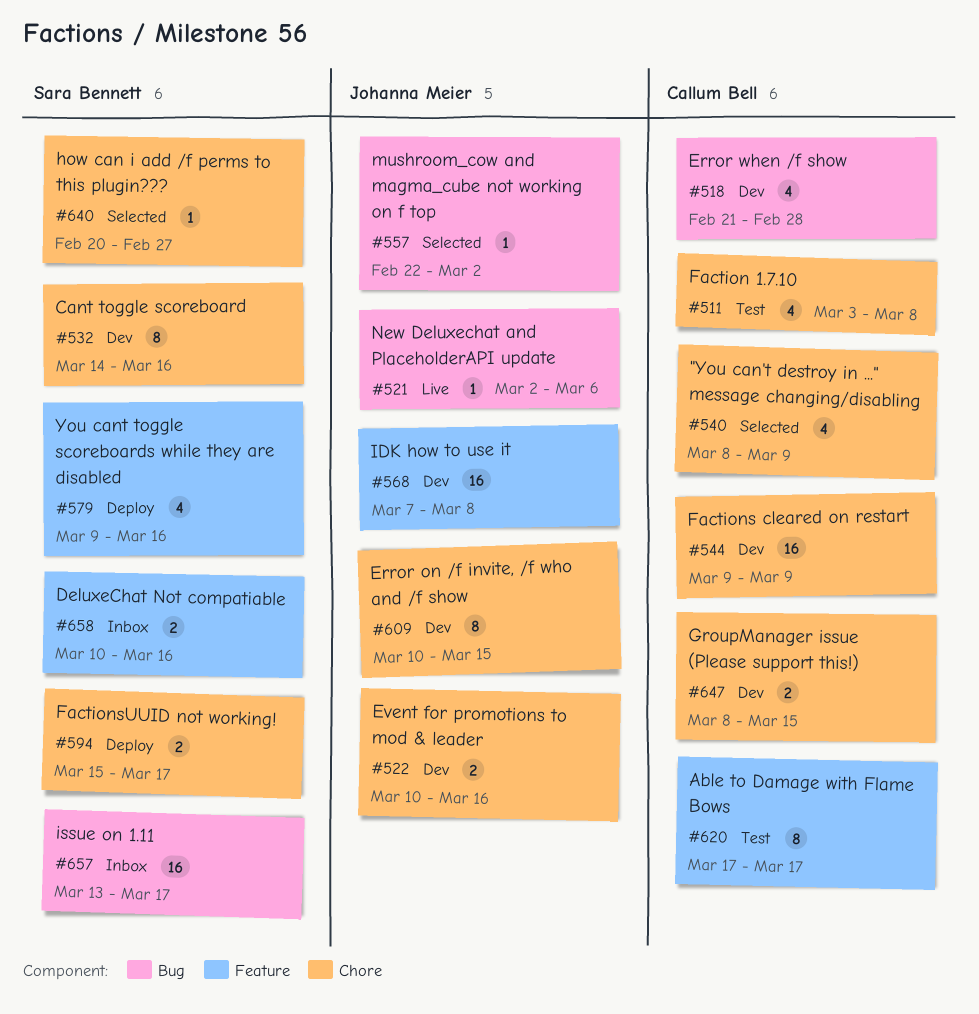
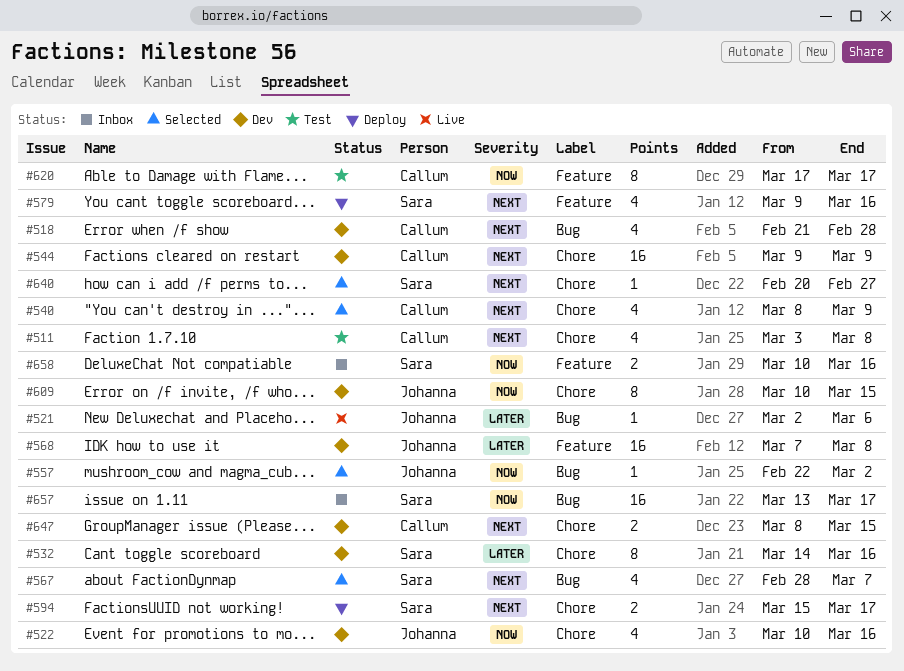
#522, estimate: 2 -> 4
#567: none -> present

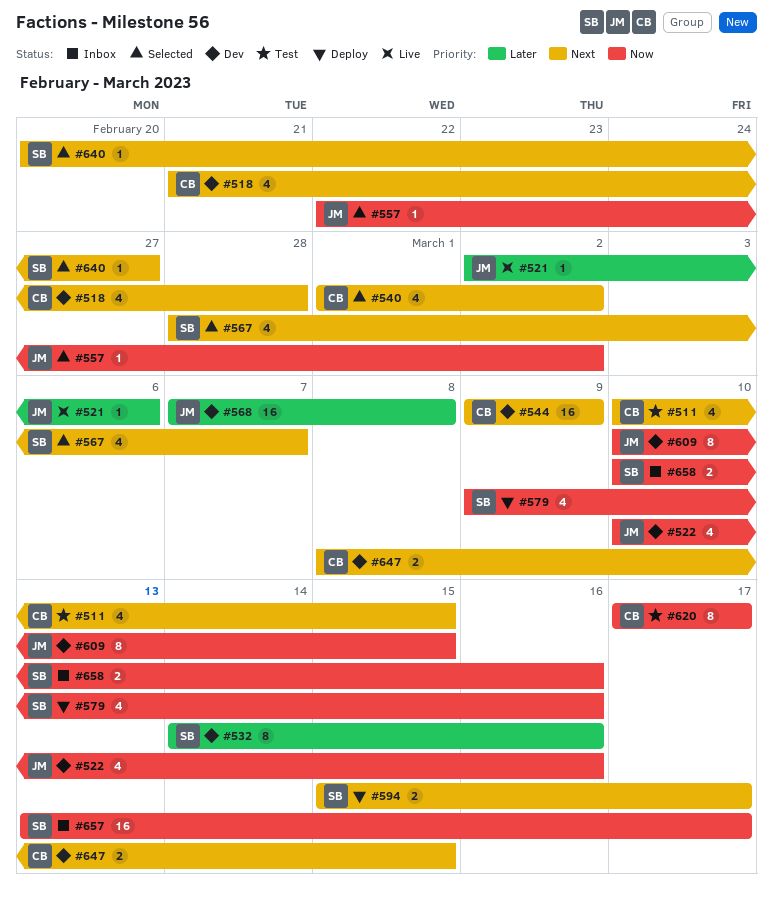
#511, start: Mar 3 -> Mar 10
#511, due: Mar 8 -> Mar 15
#540, start: Mar 8 -> Mar 1
#540, due: Mar 9 -> Mar 2
#579, priority: Next -> Now

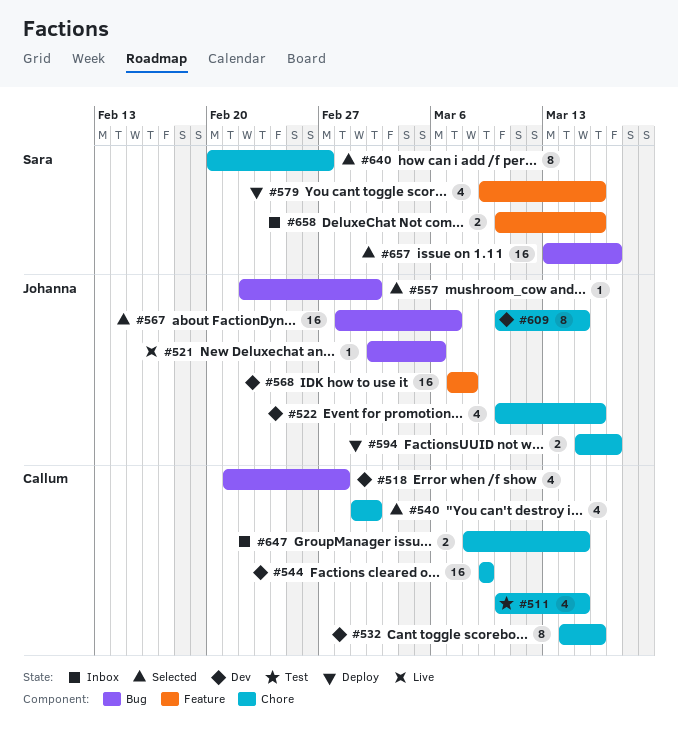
#532, owner: Sara -> Callum
#567, owner: Sara -> Johanna
#567, estimate: 4 -> 16
#594, owner: Sara -> Johanna
#620: present -> none
#640, estimate: 1 -> 8
#647, status: Dev -> Inbox
#657, status: Inbox -> Selected

